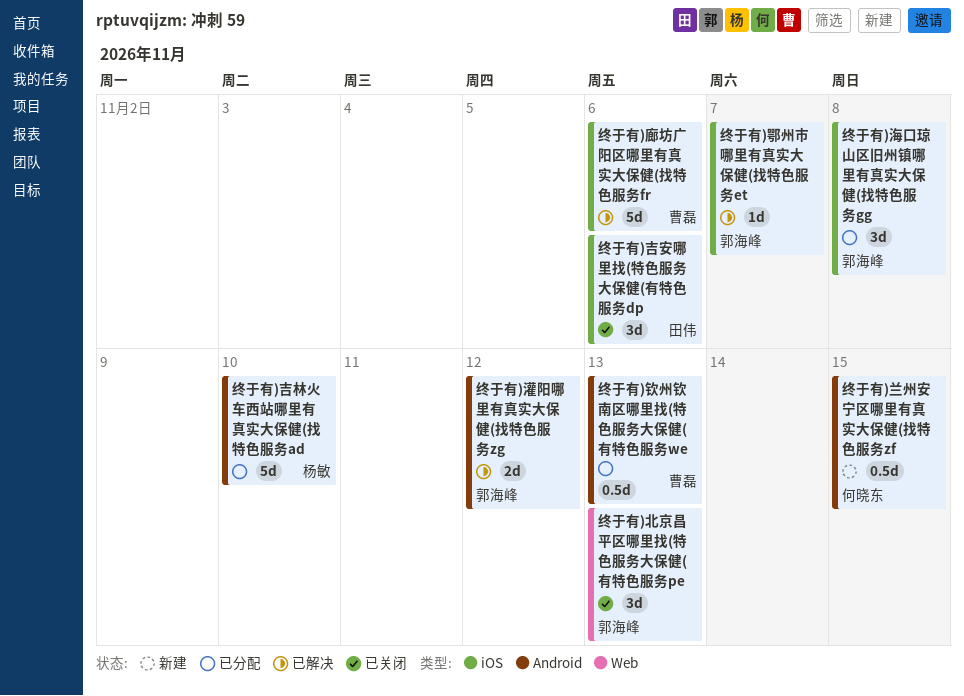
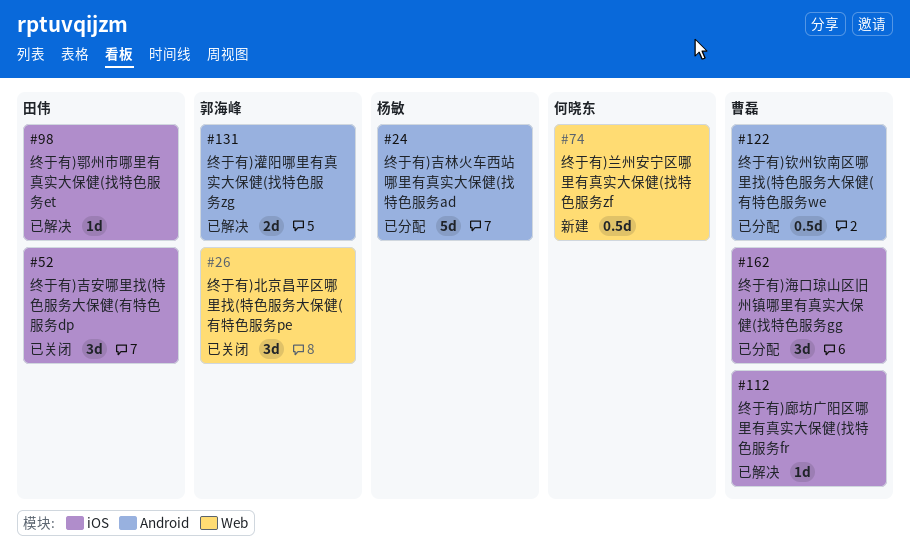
终于有)兰州安宁区哪里有真实大保健(找特色服务zf, label: Android -> Web
终于有)廊坊广阳区哪里有真实大保健(找特色服务fr, estimate: 5d -> 1d
终于有)海口琼山区旧州镇哪里有真实大保健(找特色服务gg, owner: 郭海峰 -> 曹磊
终于有)鄂州市哪里有真实大保健(找特色服务et, owner: 郭海峰 -> 田伟

